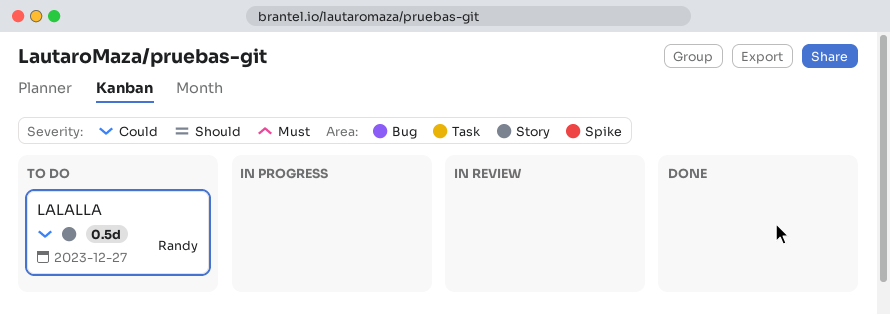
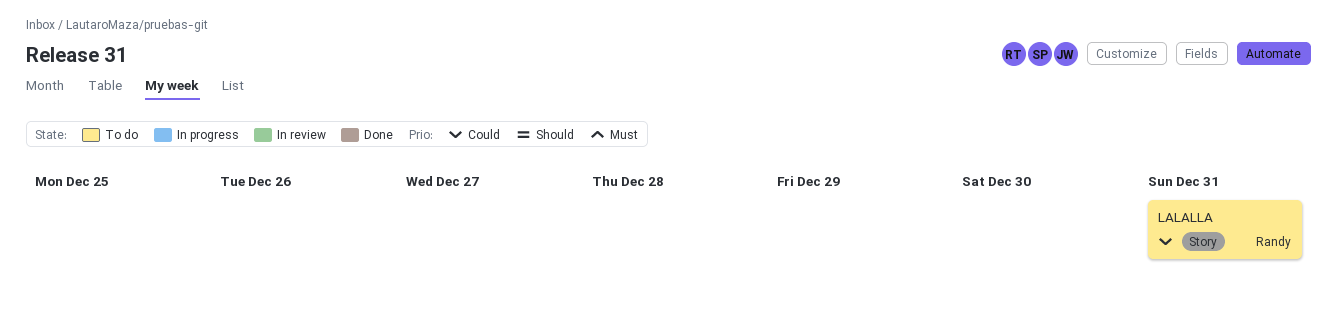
LALALLA, due: Dec 27 -> Dec 31

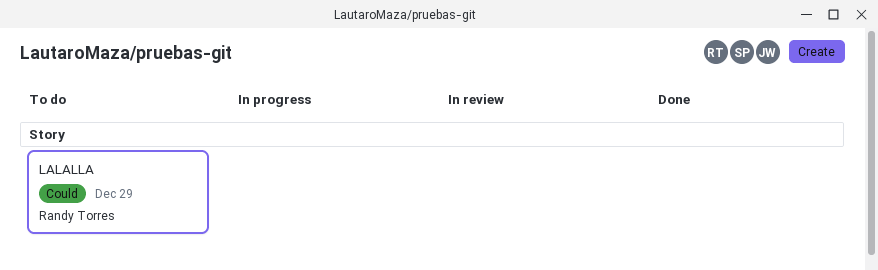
LALALLA, due: Dec 31 -> Dec 29

